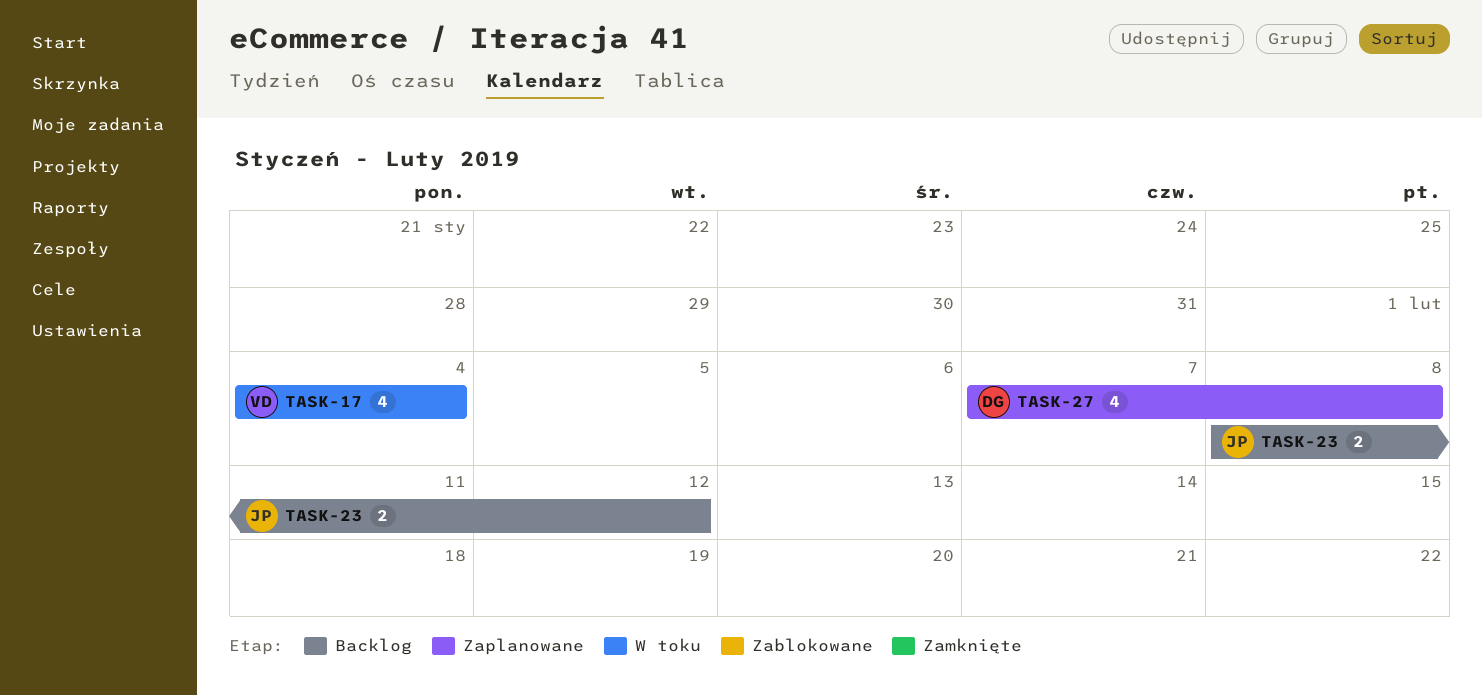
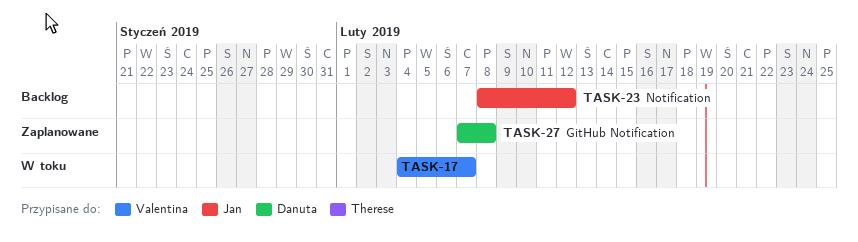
TASK-17, due: Feb 4 -> Feb 7

